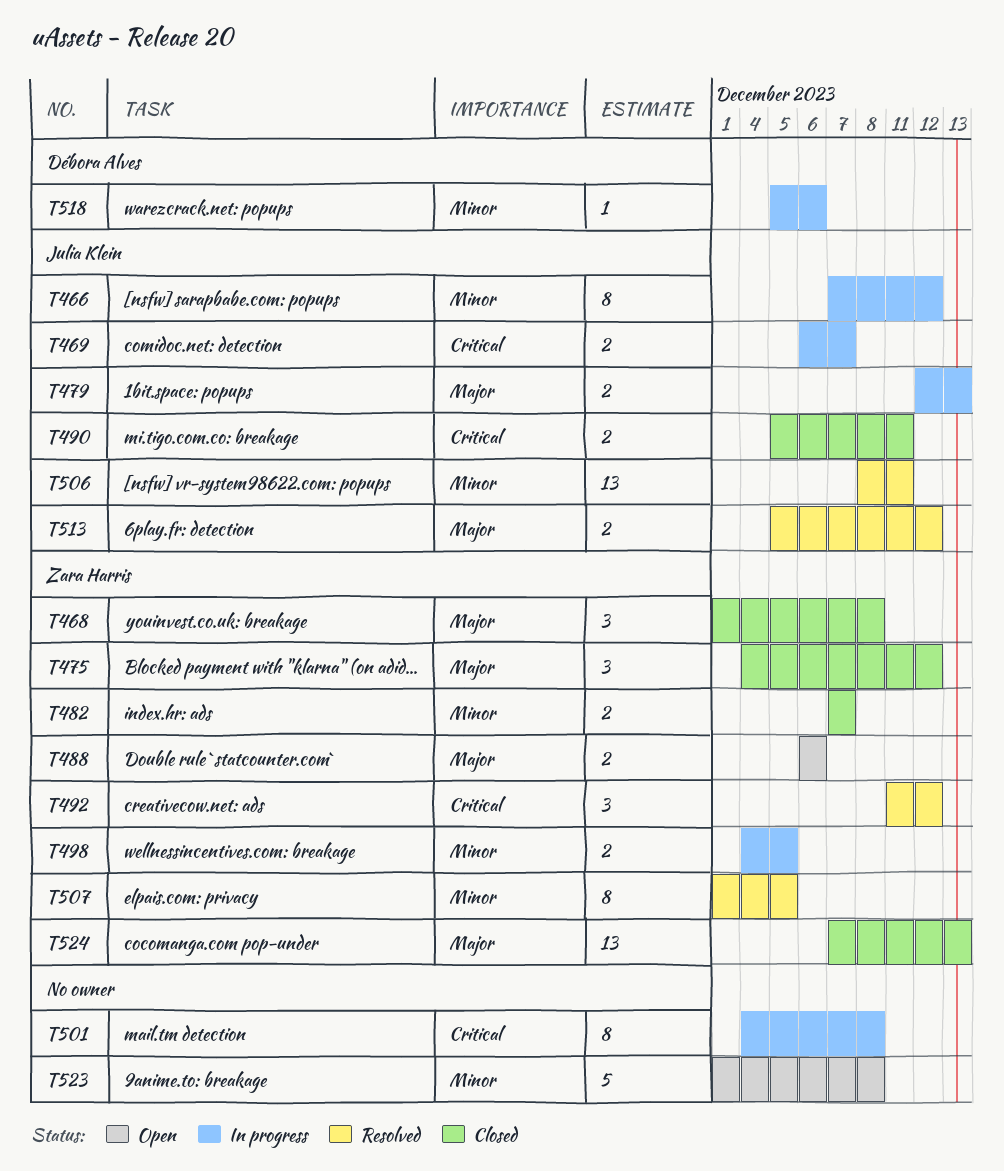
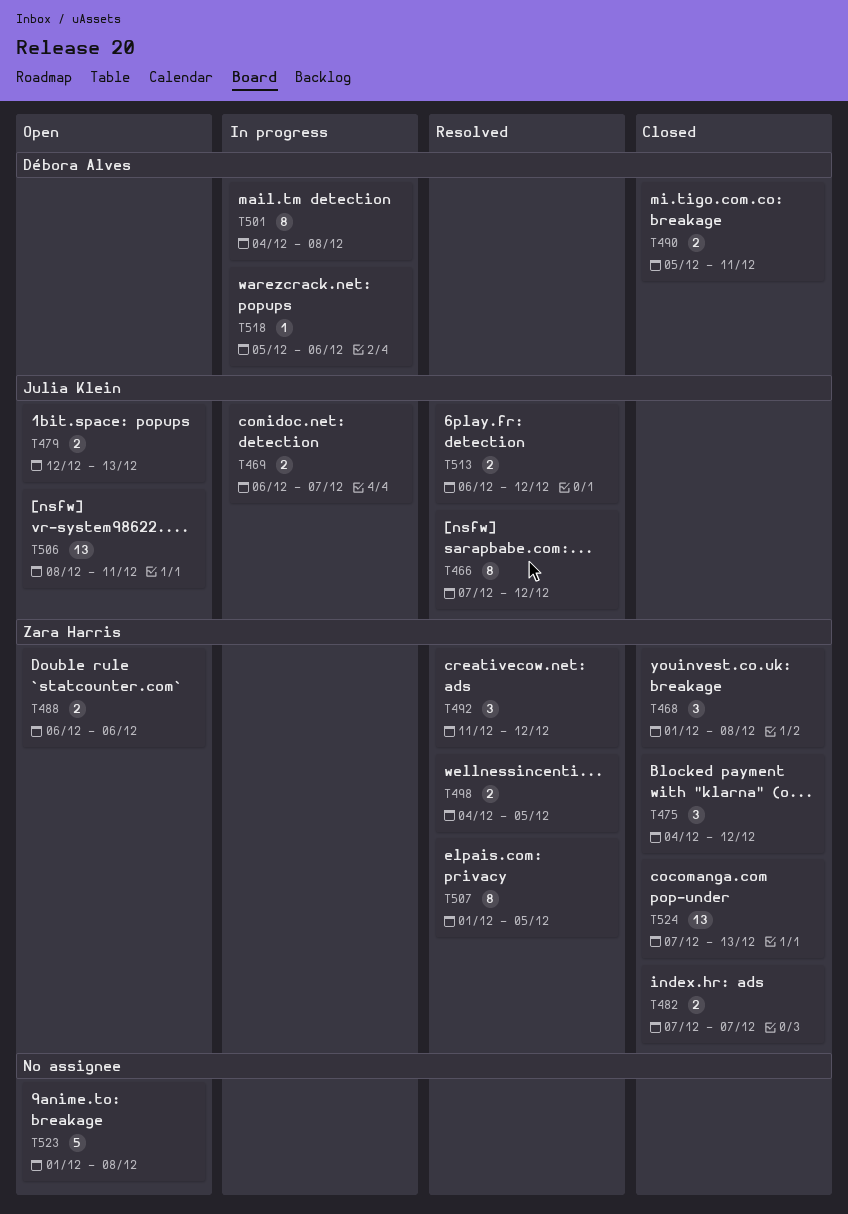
T466, status: In progress -> Resolved
T479, status: In progress -> Open
T490, owner: Julia Klein -> Débora Alves
T498, status: In progress -> Resolved
T501, owner: none -> Débora Alves
T506, status: Resolved -> Open
T513, start: Dec 5 -> Dec 6

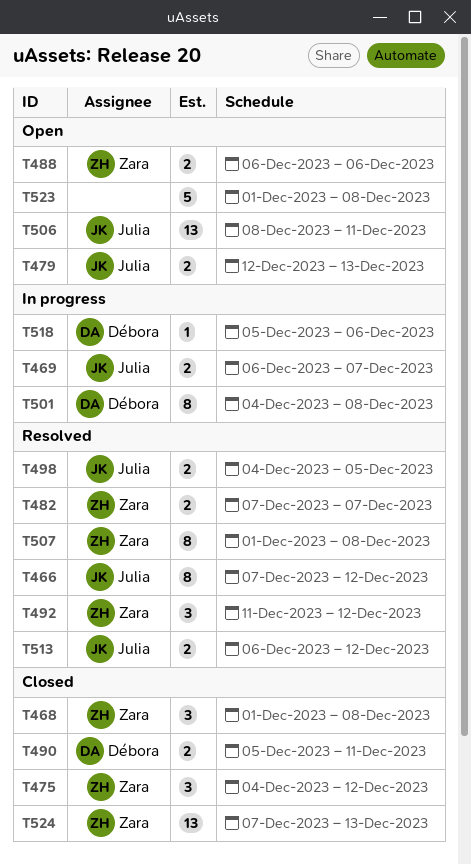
T482, status: Closed -> Resolved
T498, owner: Zara Harris -> Julia Klein
T507, due: Dec 5 -> Dec 8

